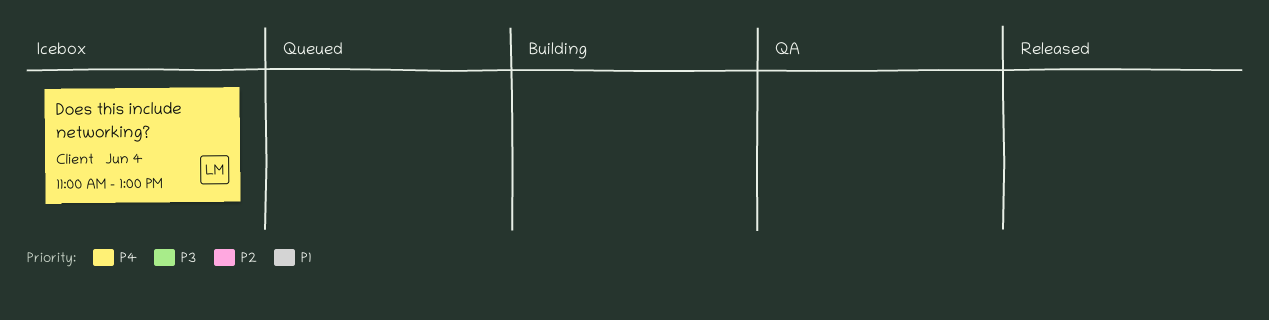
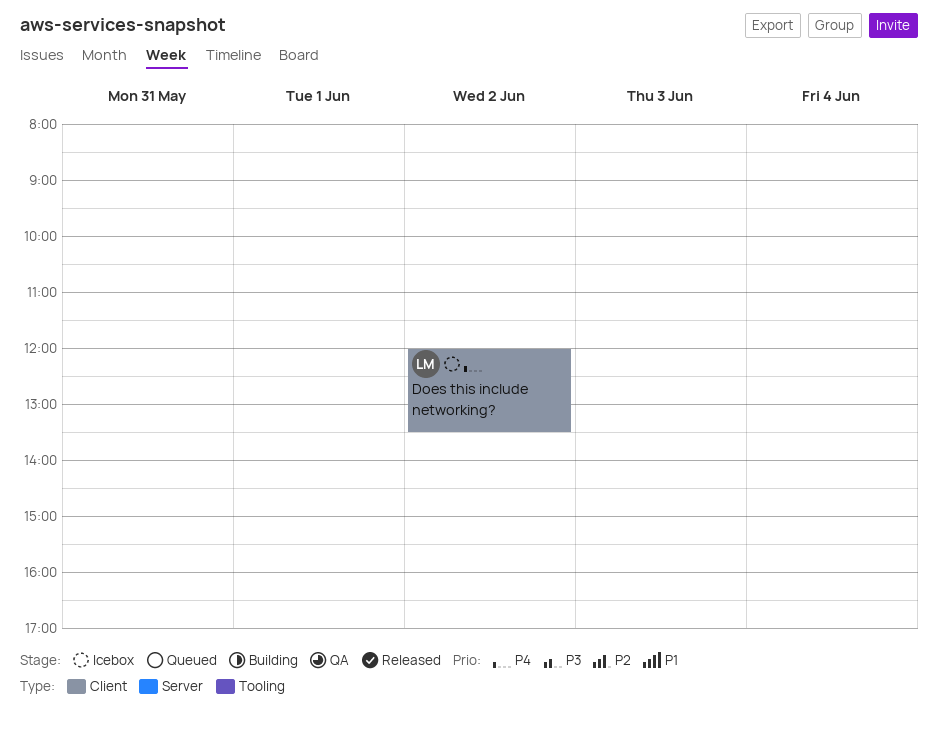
Does this include networking?, day: Jun 4 -> Jun 2
Does this include networking?, begins: 11:00 -> 12:00
Does this include networking?, ends: 13:00 -> 13:30

